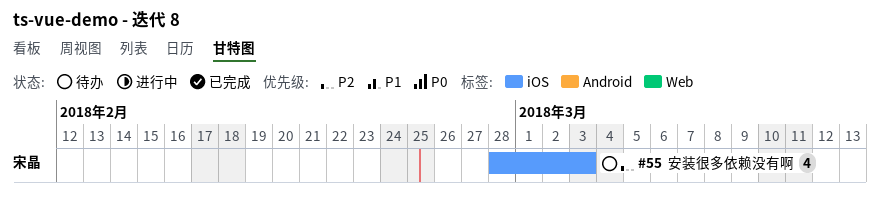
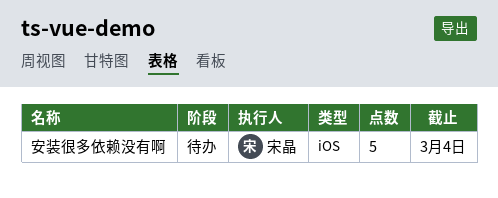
安装很多依赖没有啊, estimate: 4 -> 5
安装很多依赖没有啊, due: Mar 3 -> Mar 4

